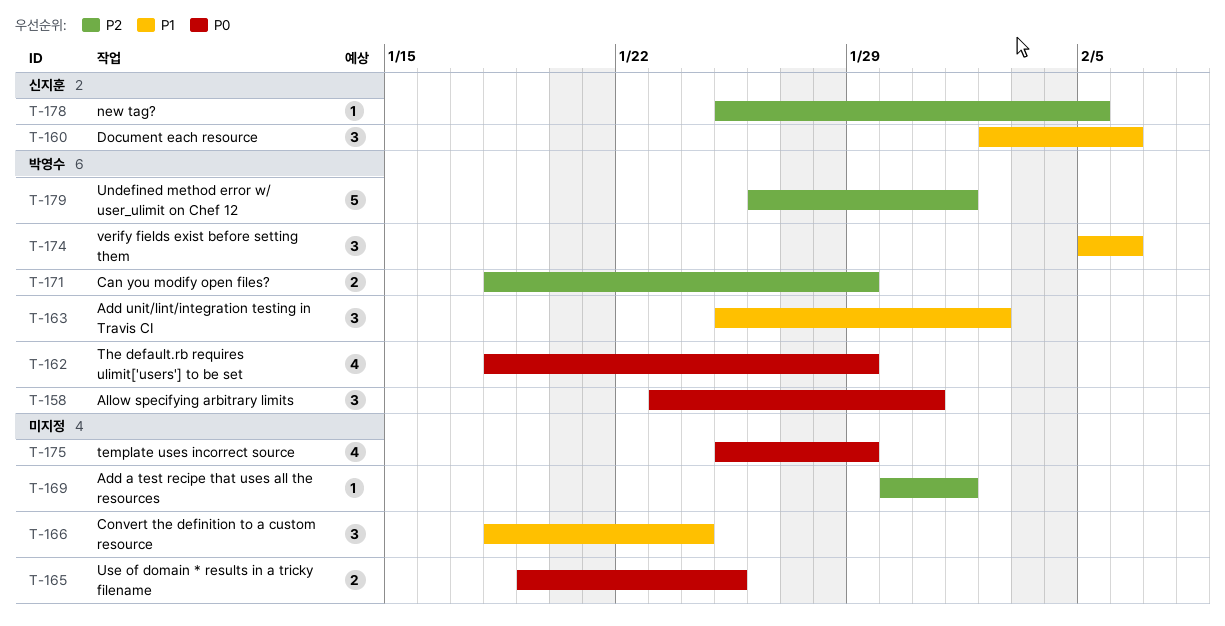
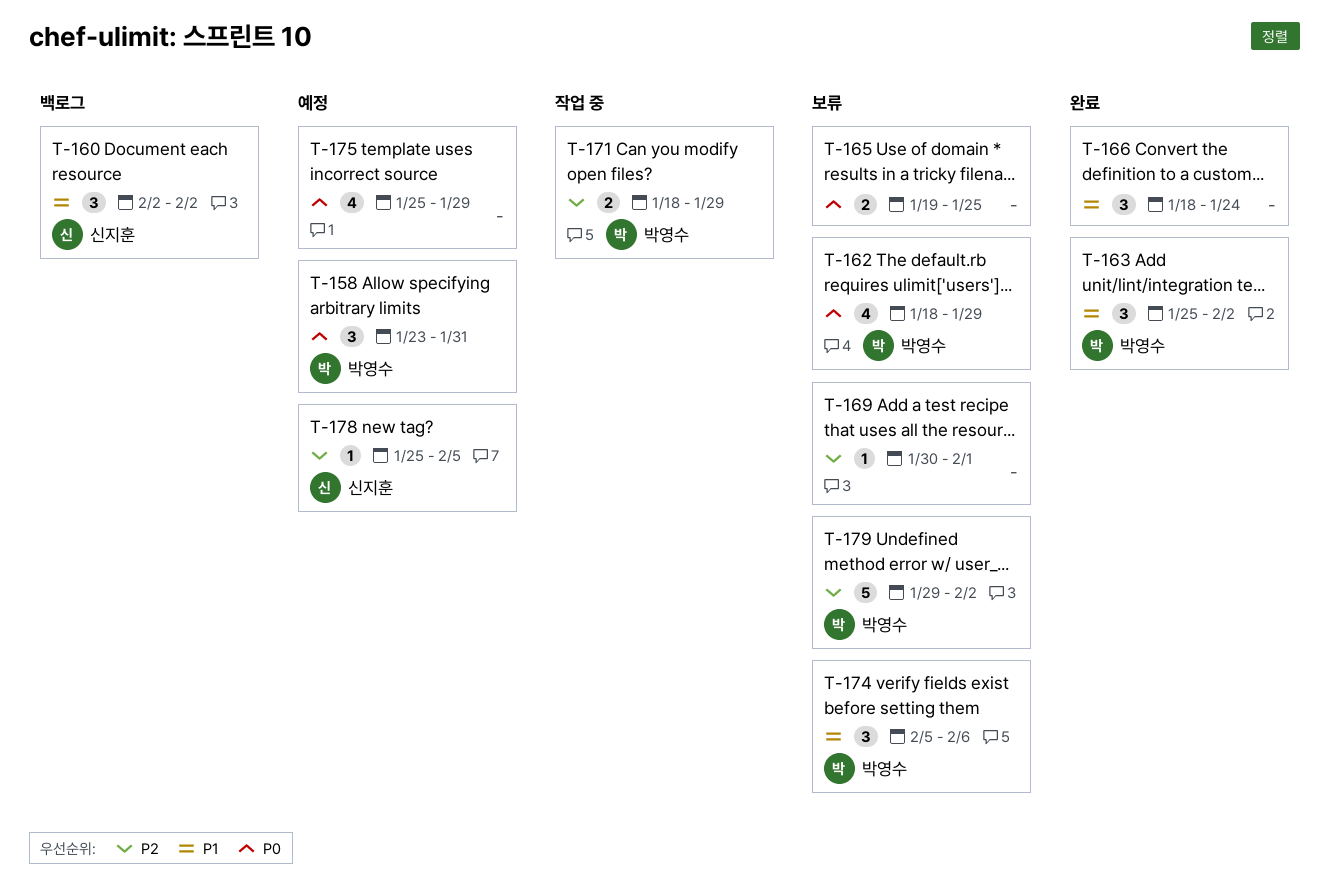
T-160, due: Feb 6 -> Feb 2
T-179, start: Jan 26 -> Jan 29
T-179, due: Feb 1 -> Feb 2

